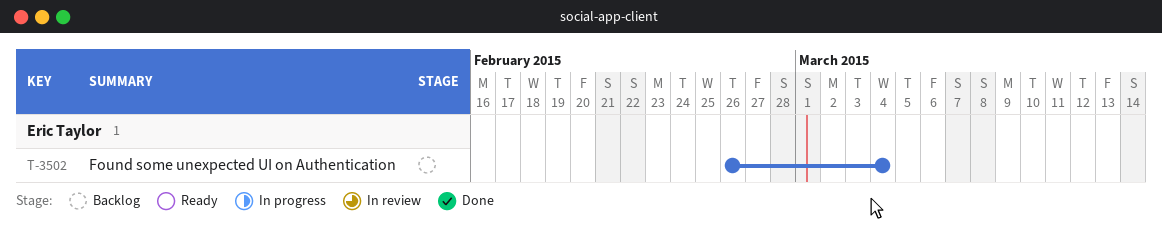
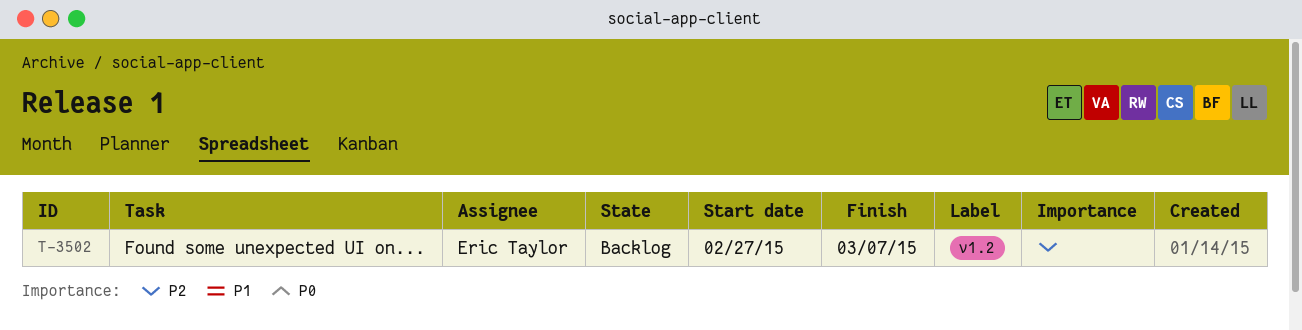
T-3502, start: Feb 26 -> Feb 27
T-3502, due: Mar 4 -> Mar 7

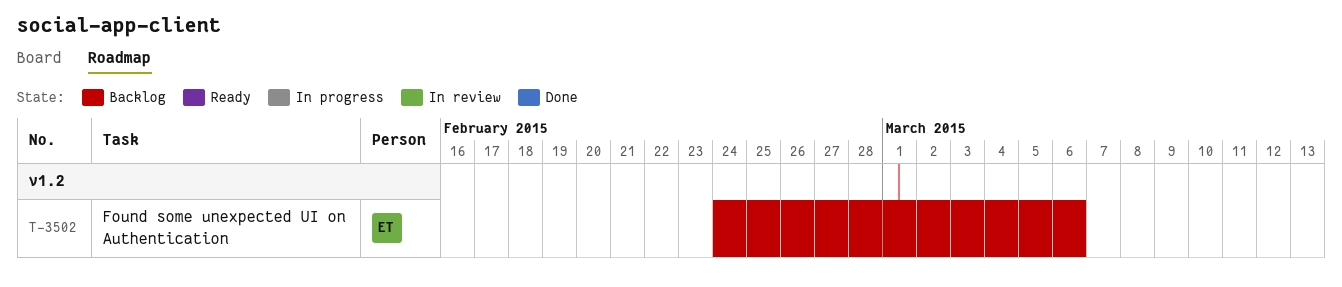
T-3502, start: Feb 27 -> Feb 24
T-3502, due: Mar 7 -> Mar 6

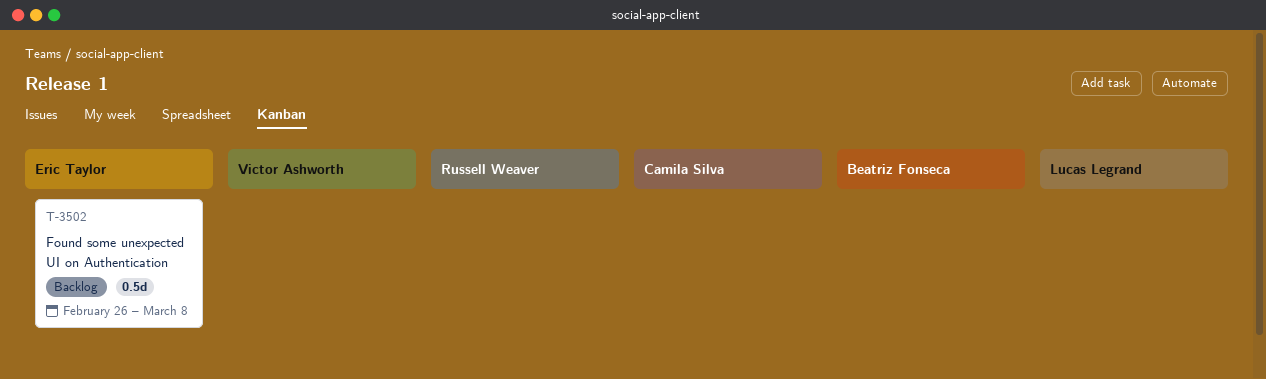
T-3502, start: Feb 24 -> Feb 26
T-3502, due: Mar 6 -> Mar 8

